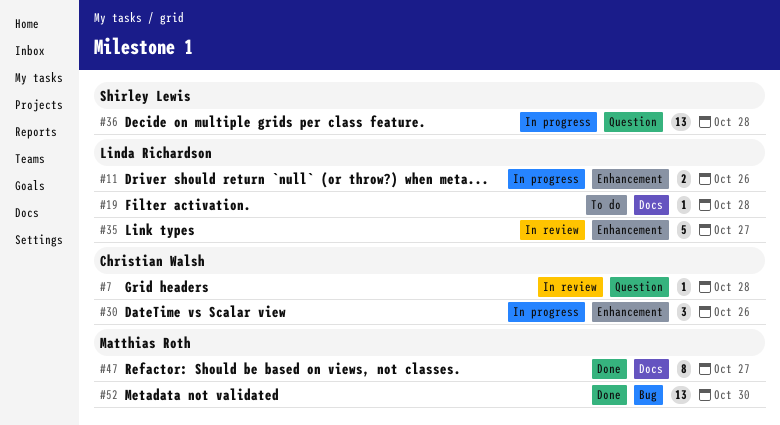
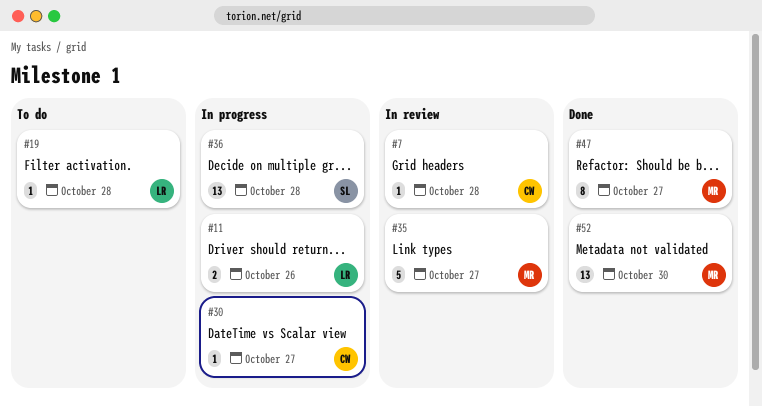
#30, estimate: 3 -> 1
#30, due: Oct 26 -> Oct 27
#35, owner: Linda Richardson -> Matthias Roth

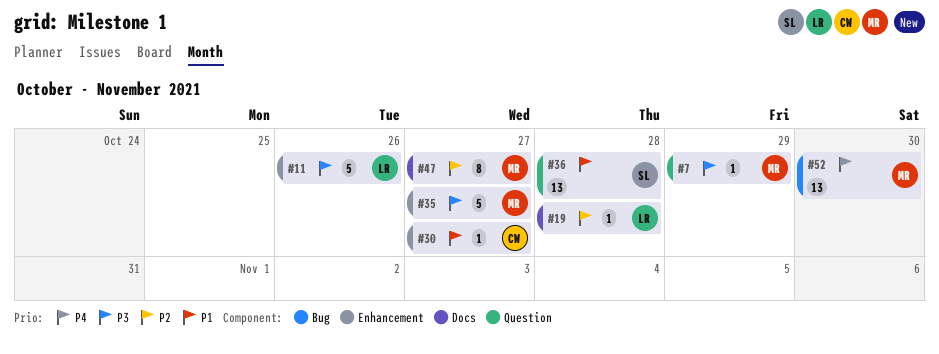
#7, owner: CW -> MR
#7, due: Oct 28 -> Oct 29
#11, estimate: 2 -> 5

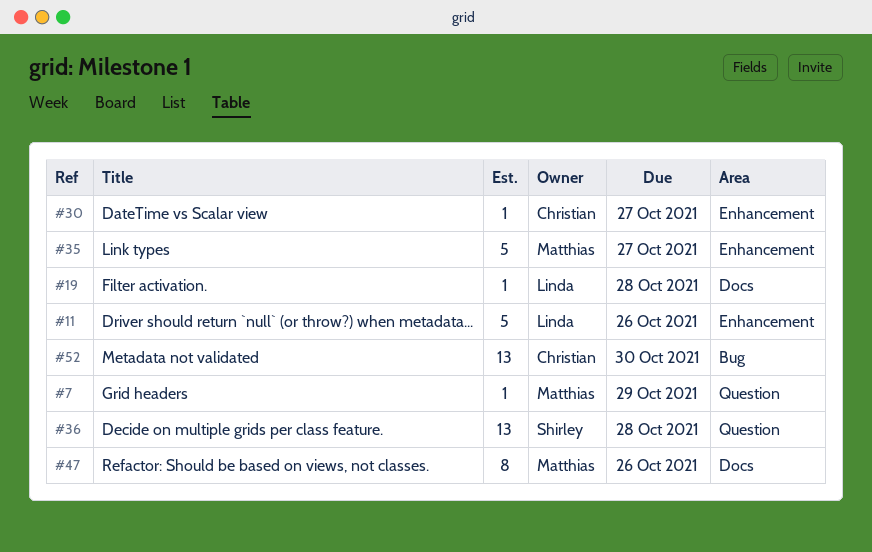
#47, due: Oct 27 -> Oct 26
#52, owner: Matthias -> Christian

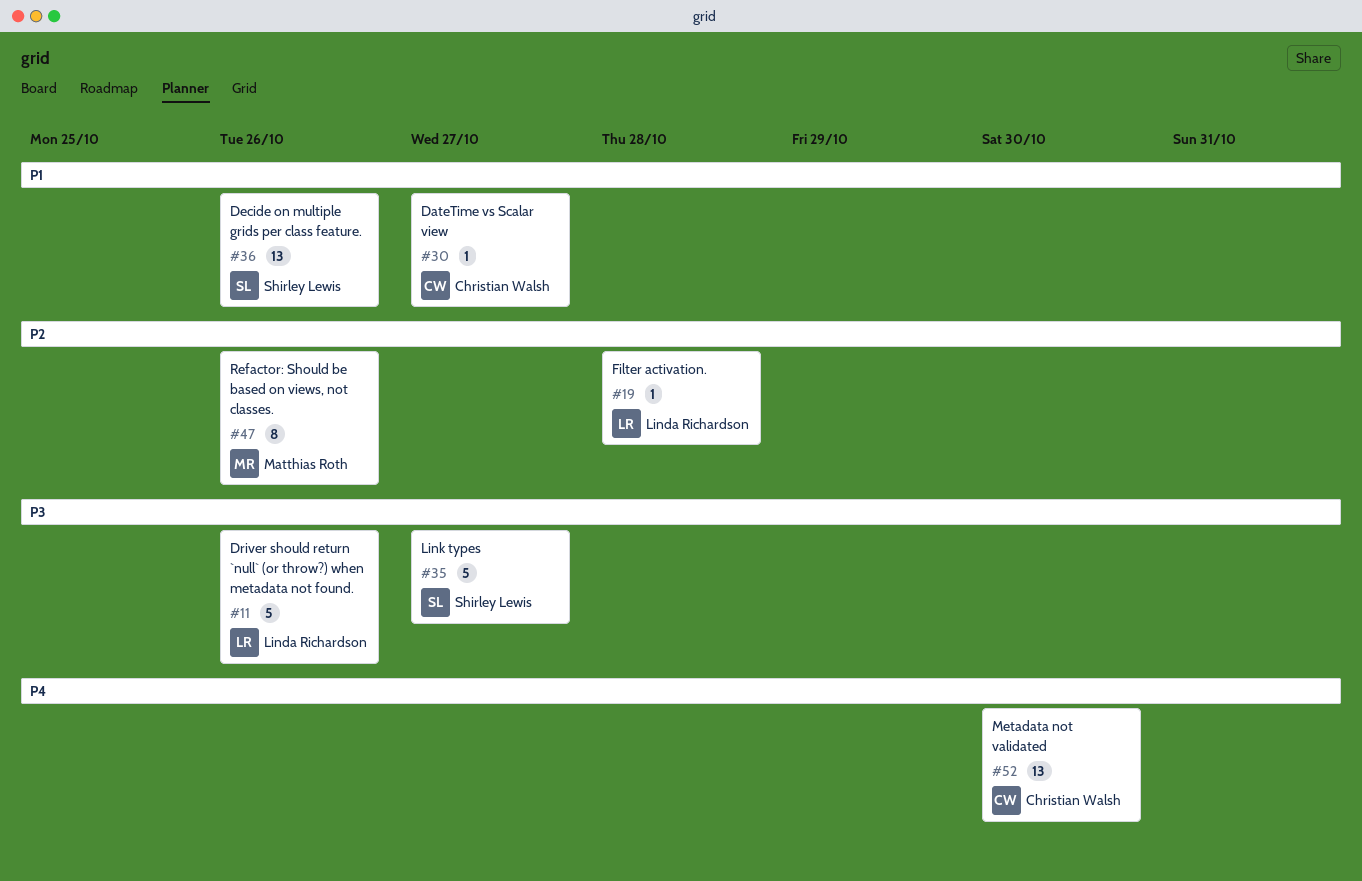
#7: present -> none
#35, owner: Matthias Roth -> Shirley Lewis
#36, due: Oct 28 -> Oct 26

